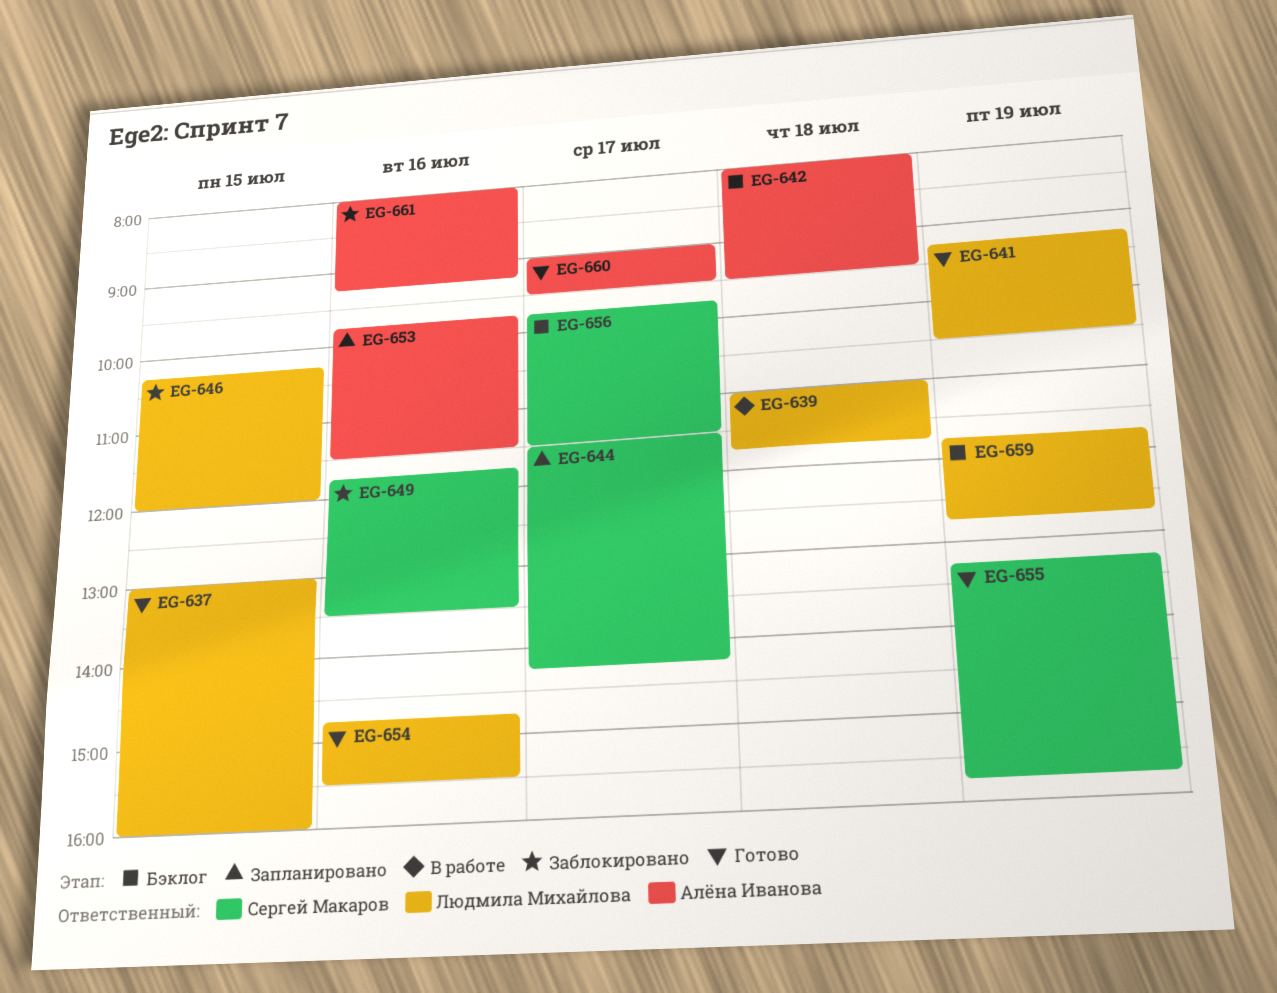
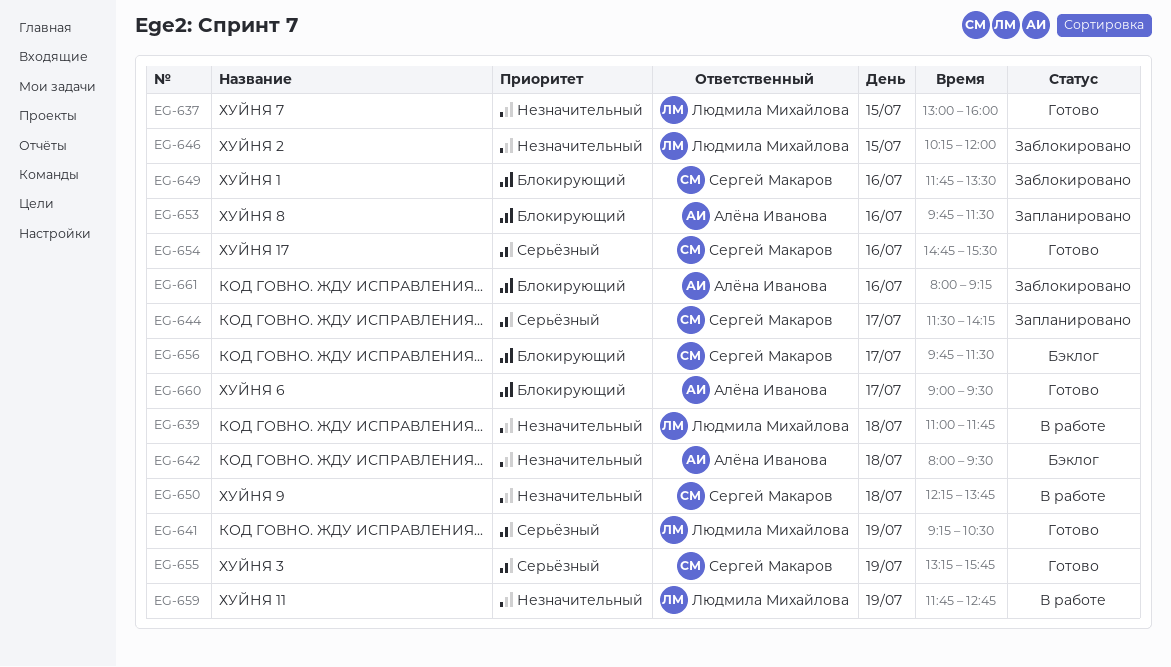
EG-650: none -> present
EG-654, owner: Людмила Михайлова -> Сергей Макаров
EG-659, status: Бэклог -> В работе

